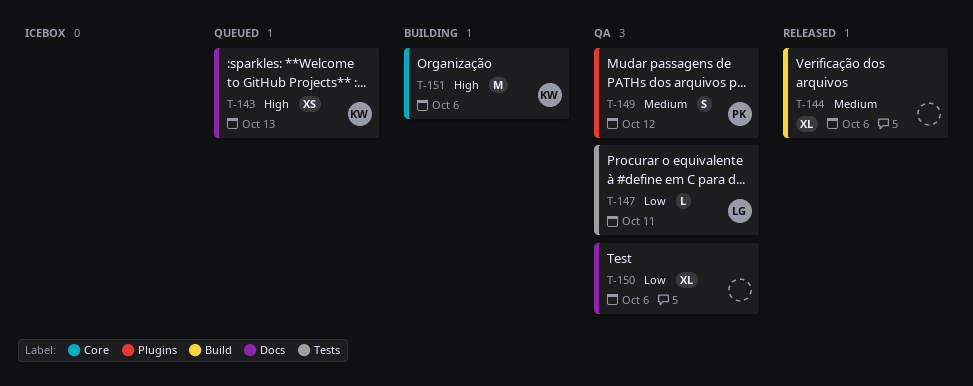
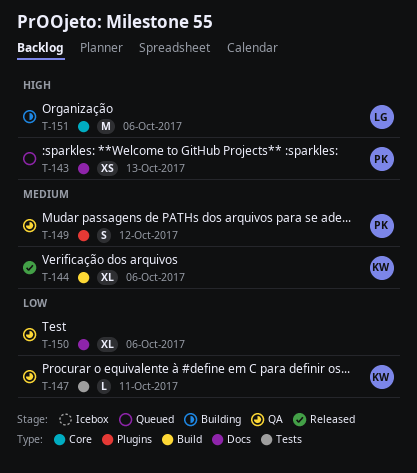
T-143, owner: KW -> PK
T-144, owner: none -> KW
T-147, owner: LG -> KW
T-151, owner: KW -> LG

